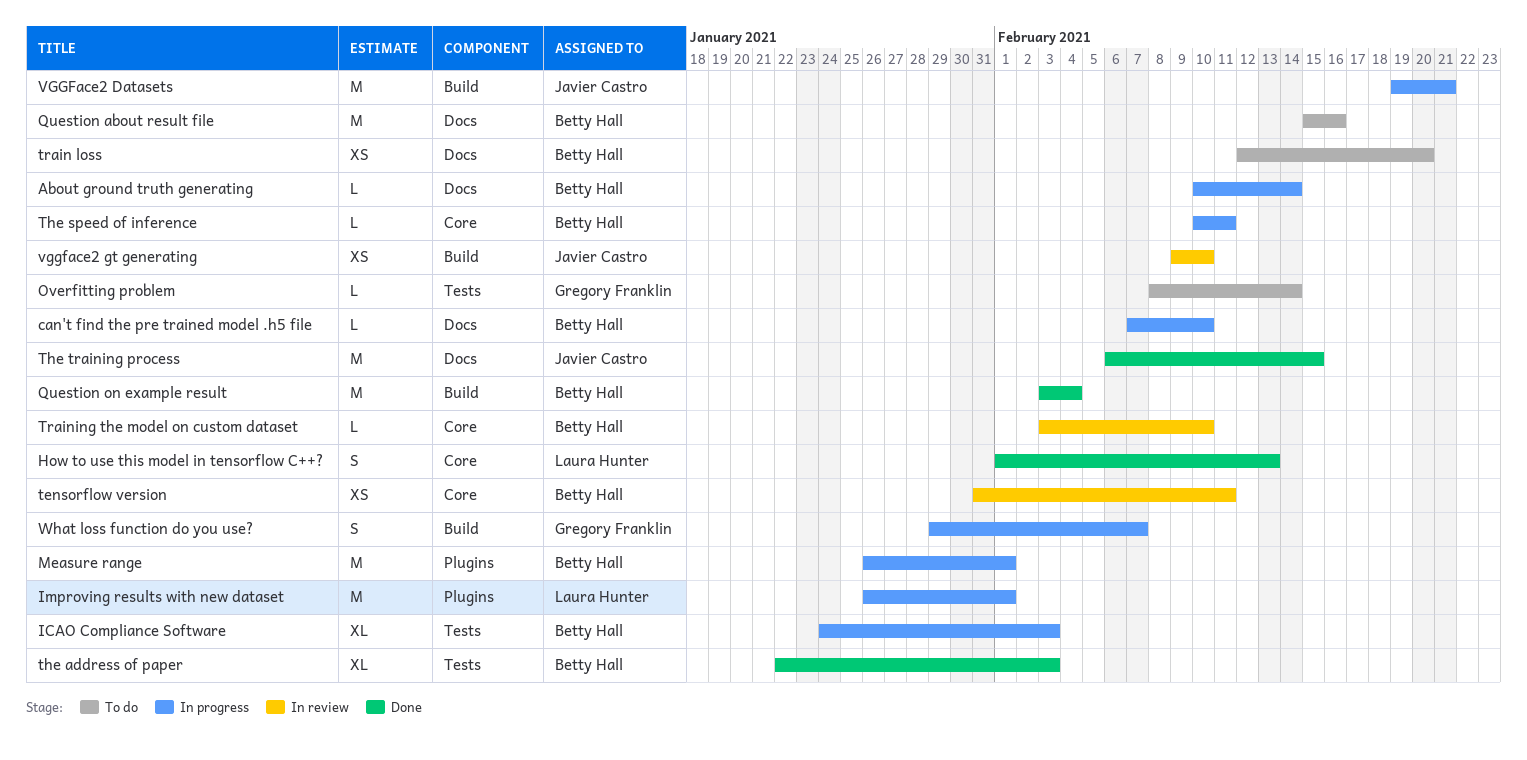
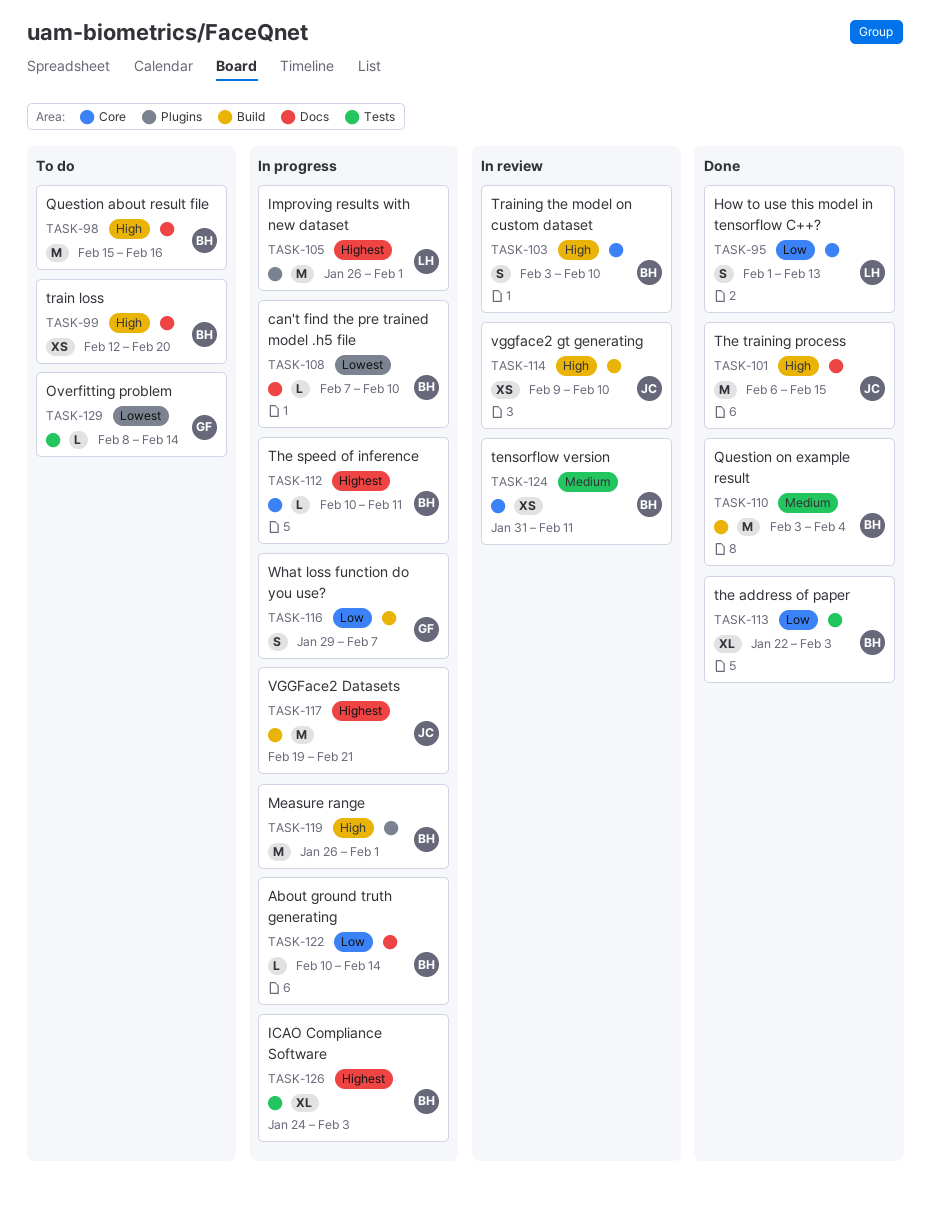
Training the model on custom dataset, estimate: L -> S

